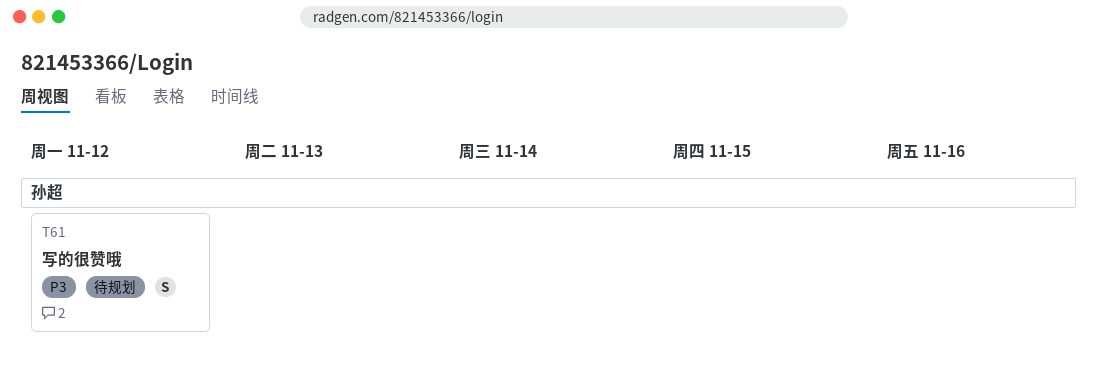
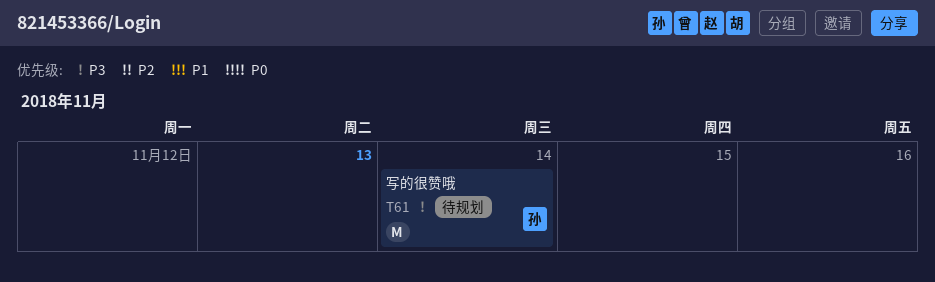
T61, estimate: S -> M
T61, due: Nov 12 -> Nov 14

